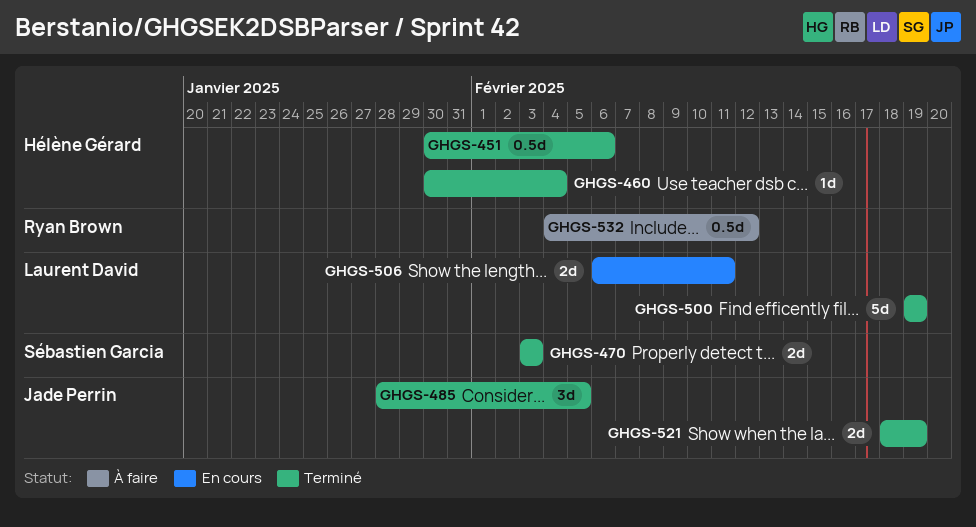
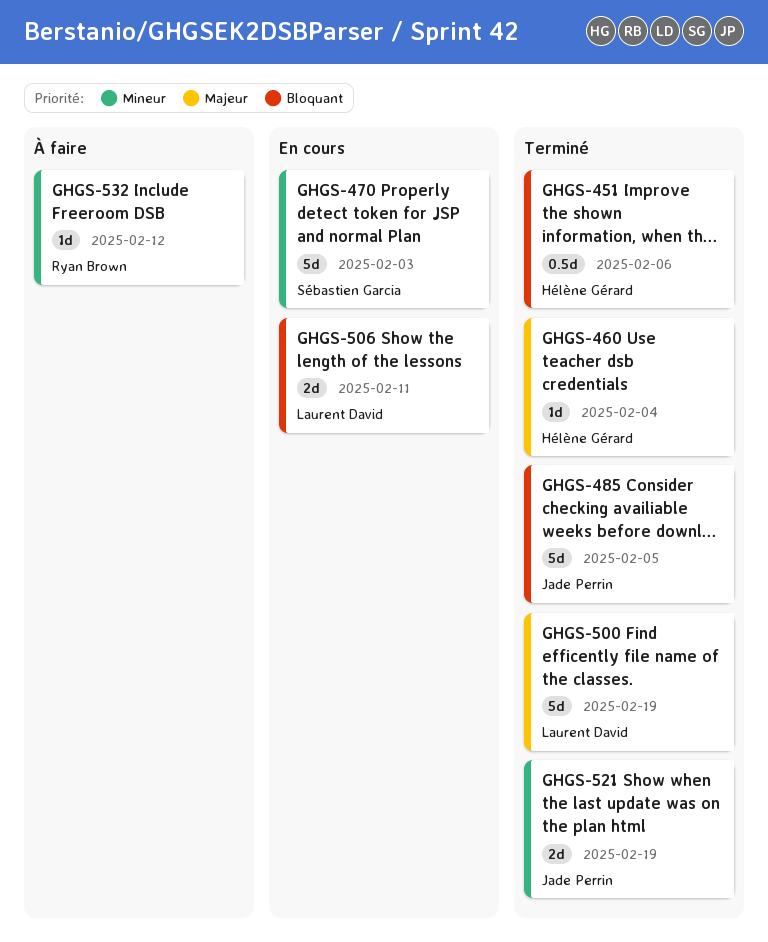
GHGS-470, status: Terminé -> En cours
GHGS-470, estimate: 2d -> 5d
GHGS-485, estimate: 3d -> 5d
GHGS-532, estimate: 0.5d -> 1d

